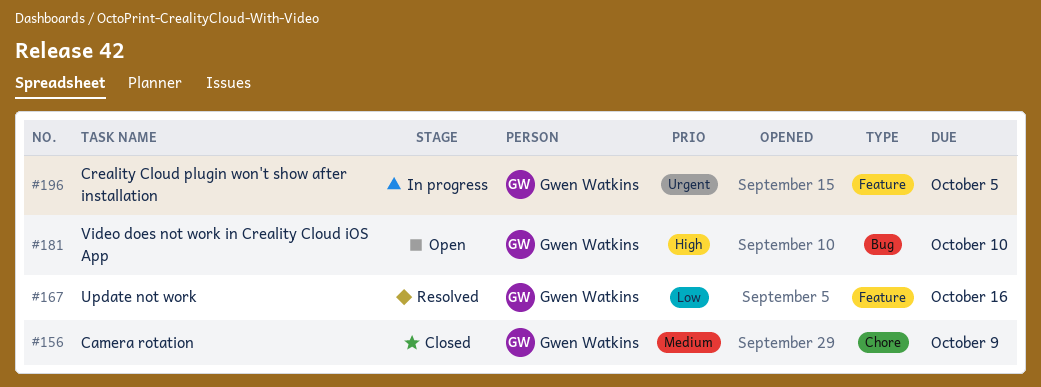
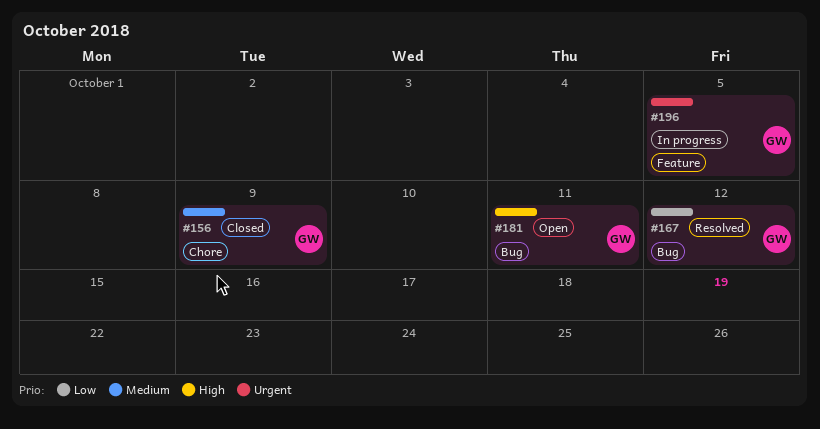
#167, label: Feature -> Bug
#167, due: Oct 16 -> Oct 12
#181, due: Oct 10 -> Oct 11

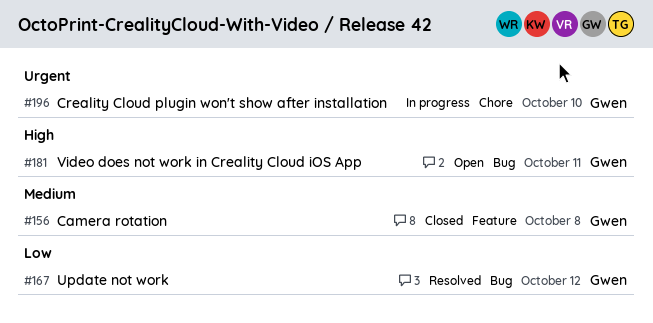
#156, label: Chore -> Feature
#156, due: Oct 9 -> Oct 8
#196, label: Feature -> Chore
#196, due: Oct 5 -> Oct 10

